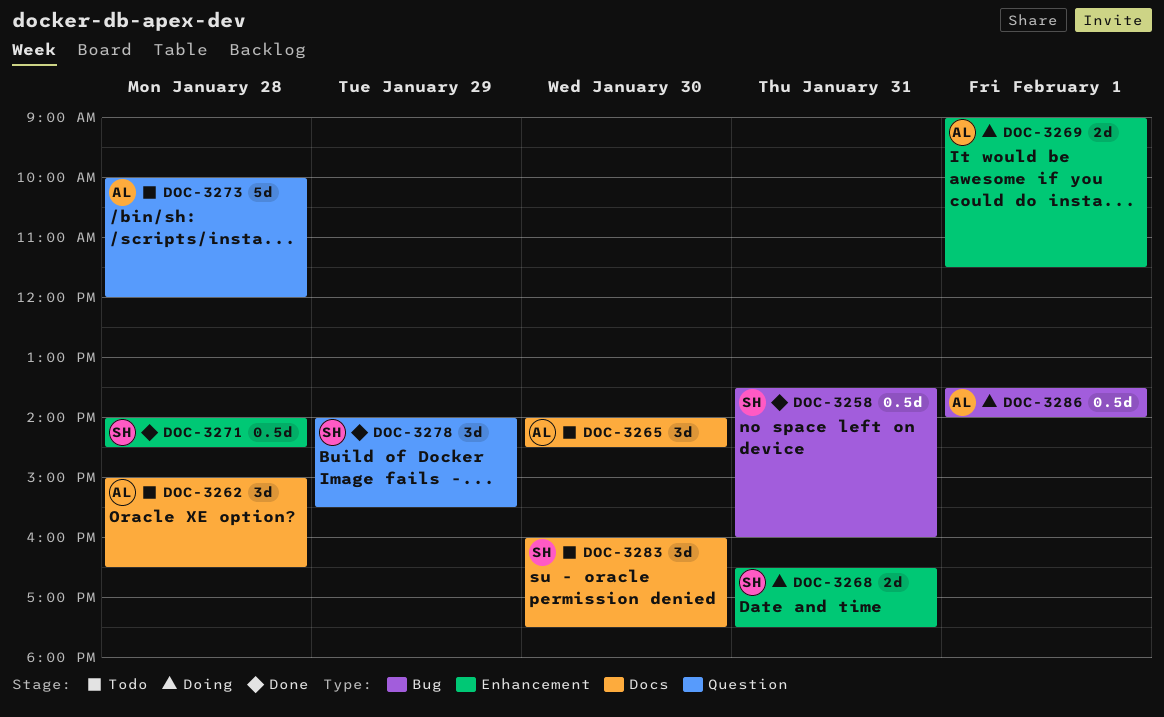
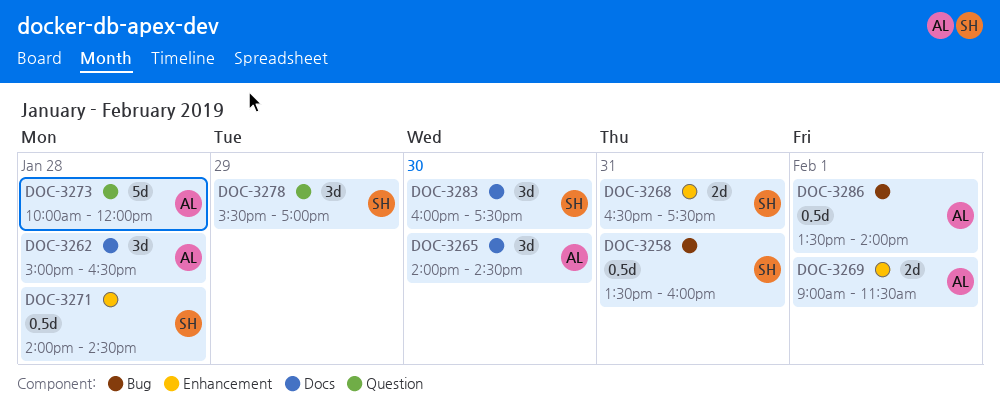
DOC-3278, begins: 14:00 -> 15:30
DOC-3278, ends: 15:30 -> 17:00

